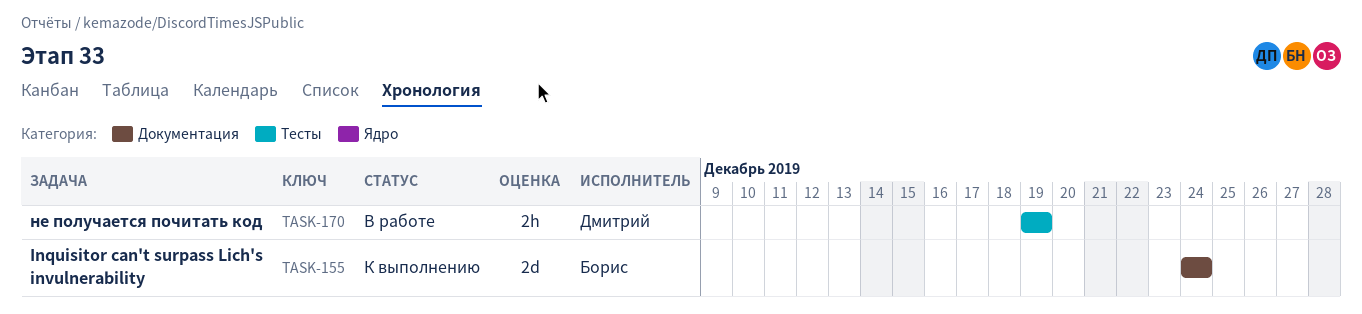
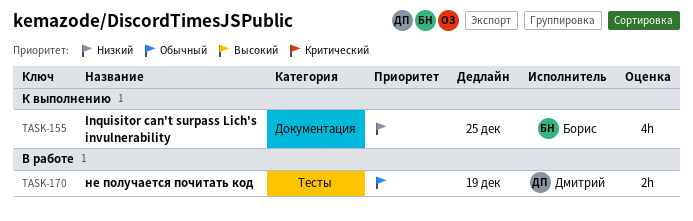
TASK-155, estimate: 2d -> 4h
TASK-155, due: Dec 24 -> Dec 25

